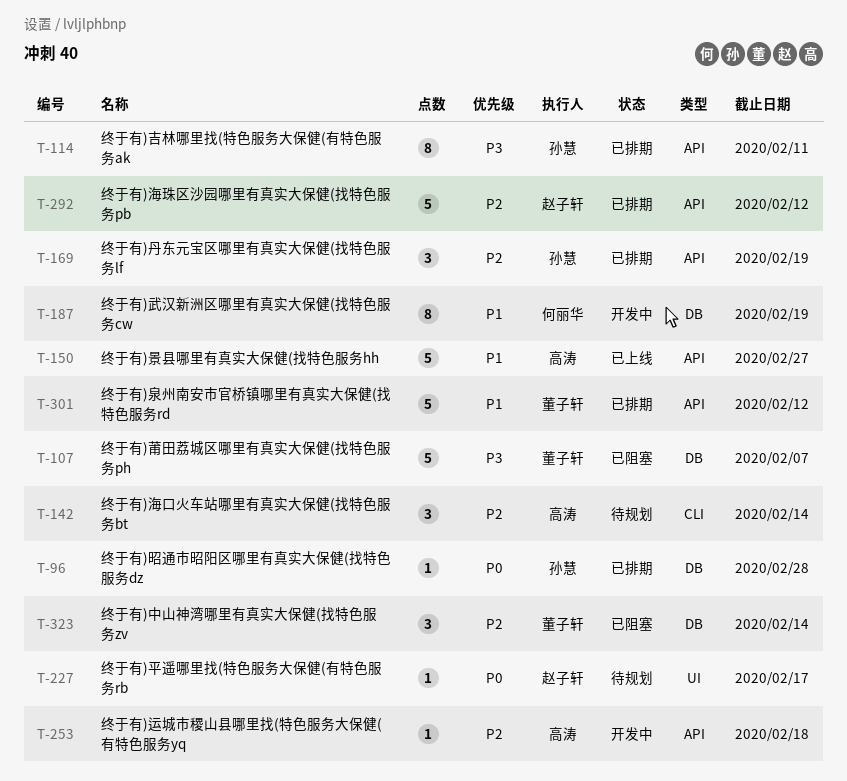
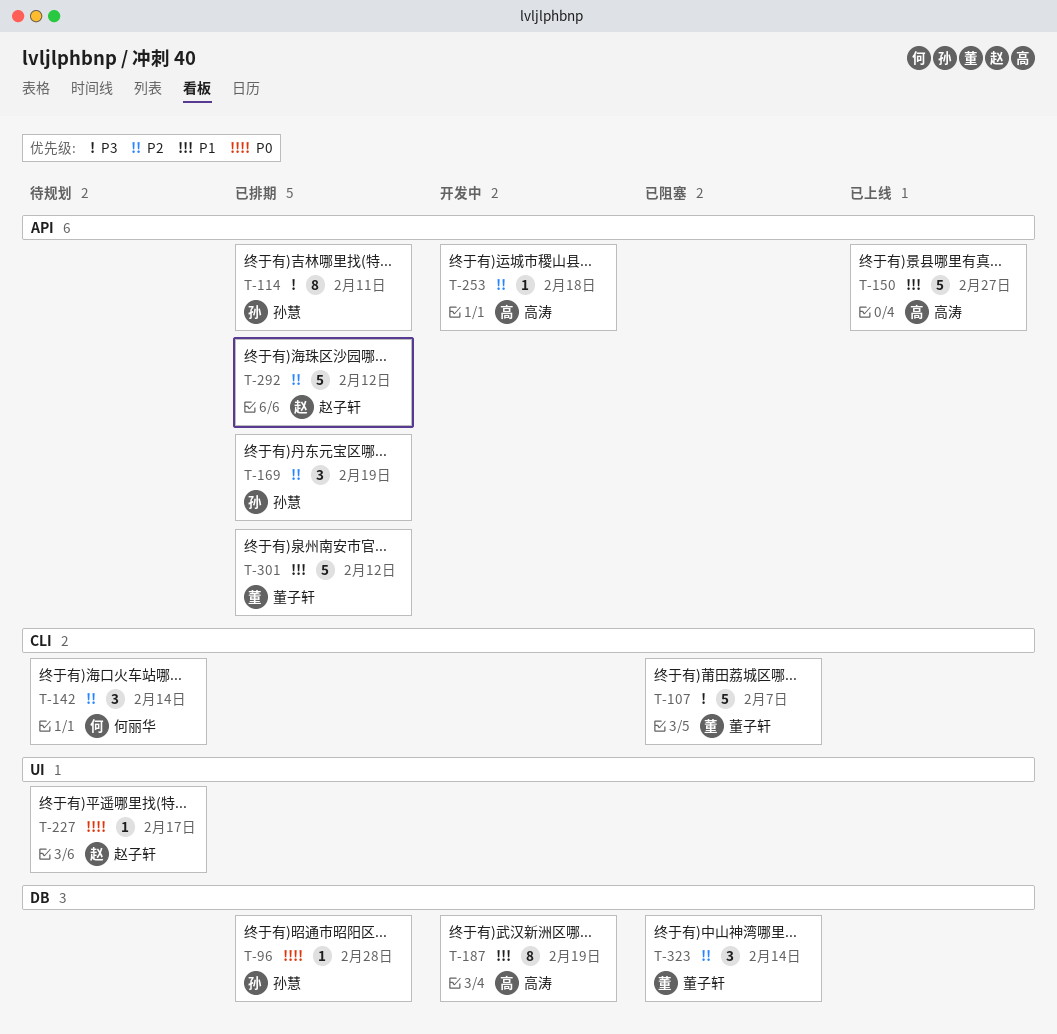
T-107, label: DB -> CLI
T-142, owner: 高涛 -> 何丽华
T-187, owner: 何丽华 -> 高涛

